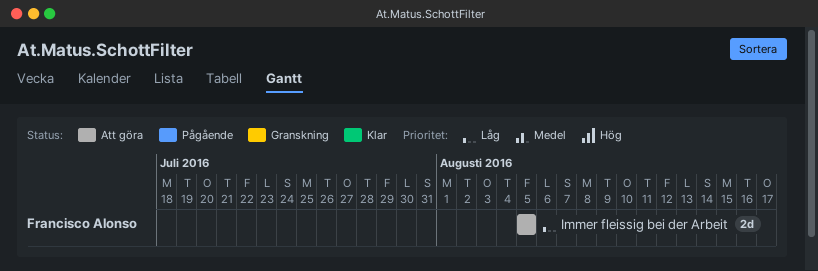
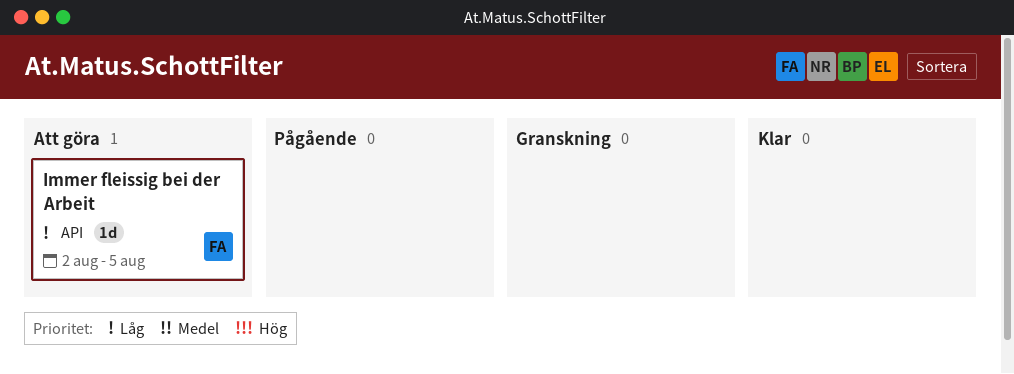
Immer fleissig bei der Arbeit, estimate: 2d -> 1d
Immer fleissig bei der Arbeit, start: Aug 5 -> Aug 2

